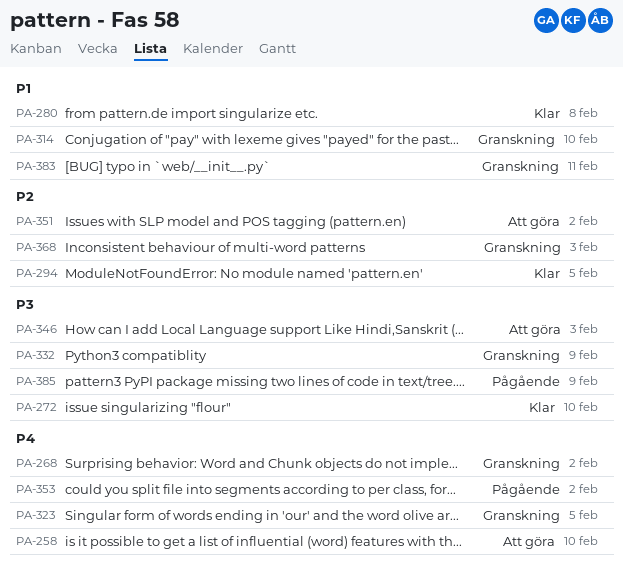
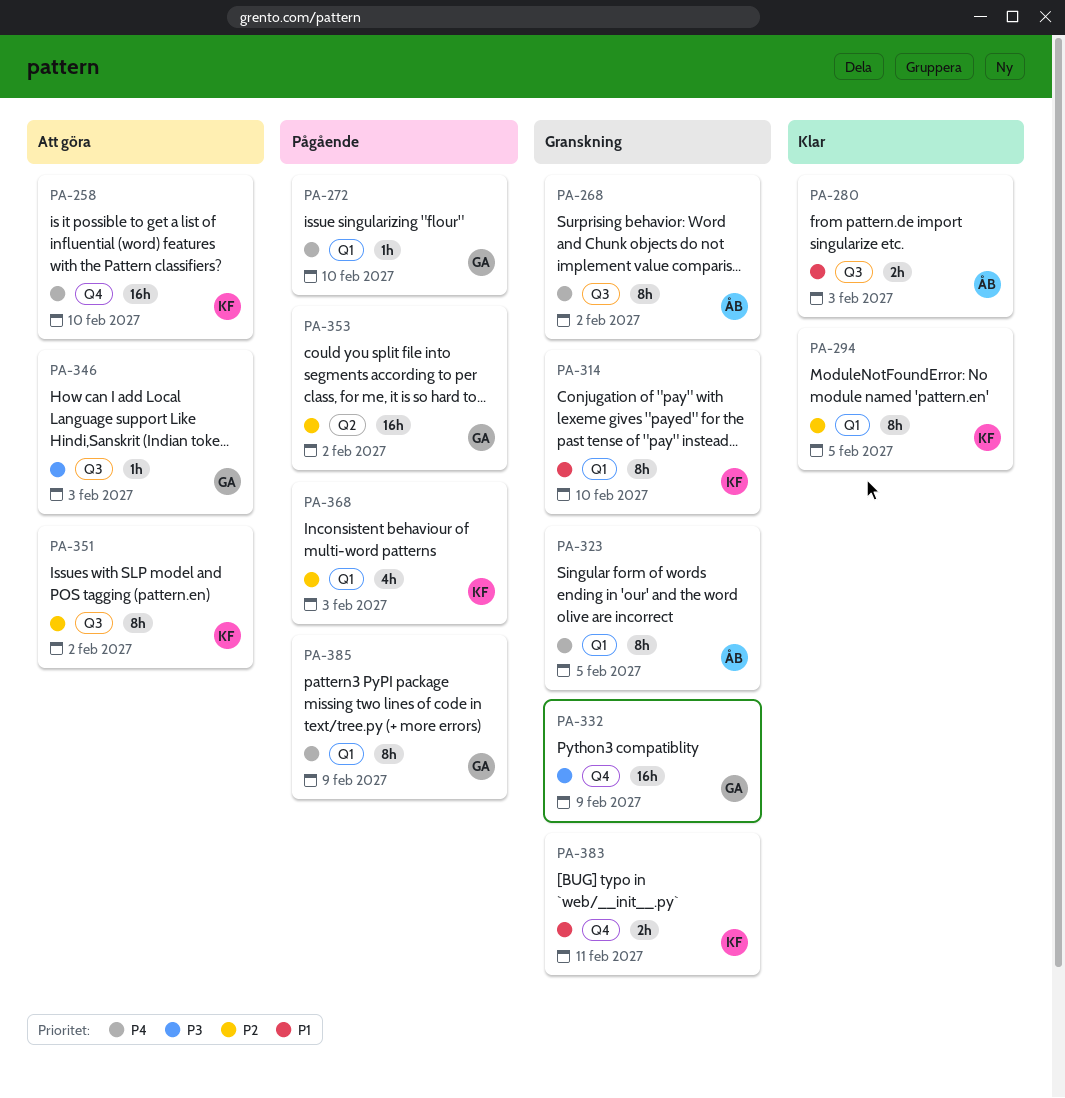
PA-272, status: Klar -> Pågående
PA-272, priority: P3 -> P4
PA-280, due: Feb 8 -> Feb 3
PA-353, priority: P4 -> P2
PA-368, status: Granskning -> Pågående
PA-385, priority: P3 -> P4

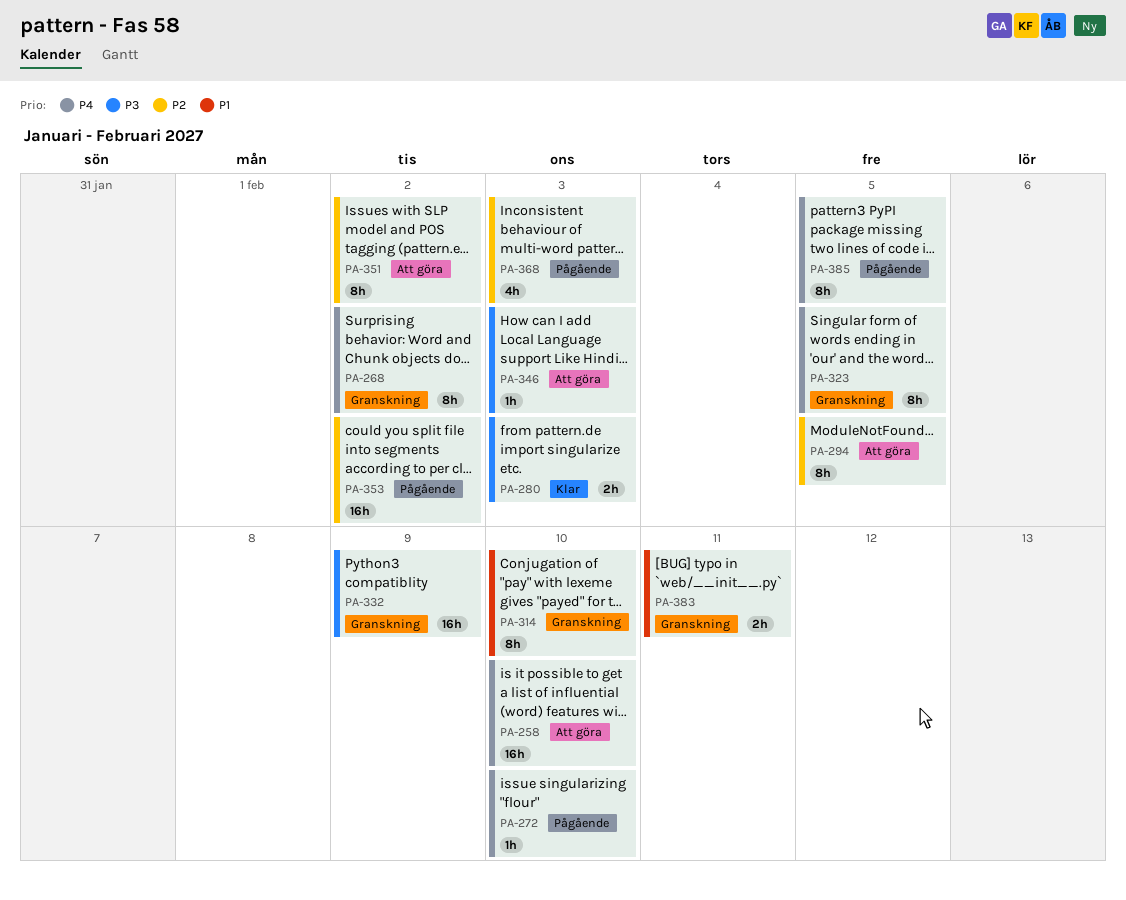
PA-280, priority: P1 -> P3
PA-294, status: Klar -> Att göra
PA-385, due: Feb 9 -> Feb 5

